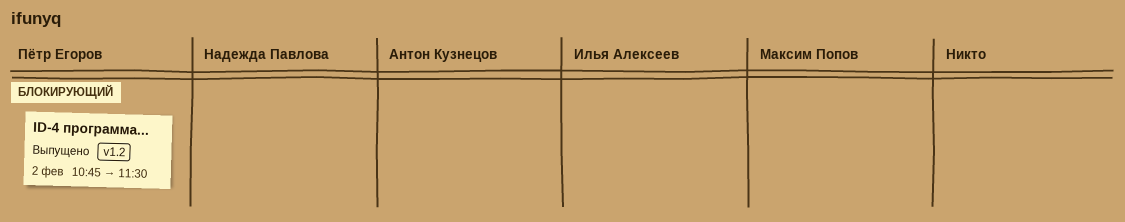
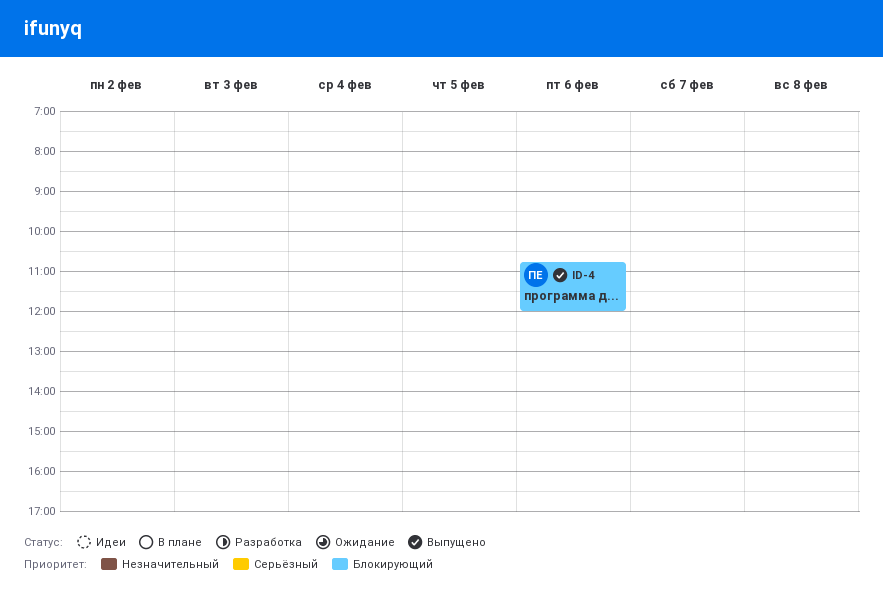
ID-4, day: Feb 2 -> Feb 6
ID-4, ends: 11:30 -> 12:00

